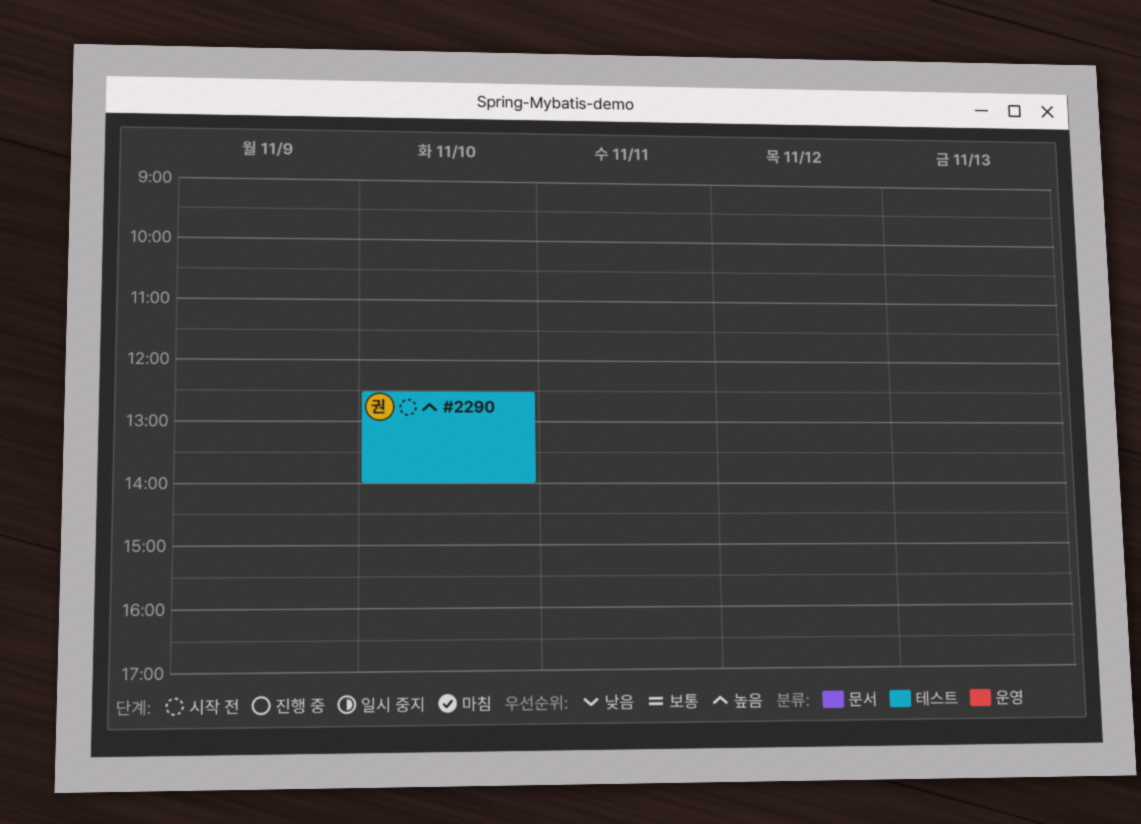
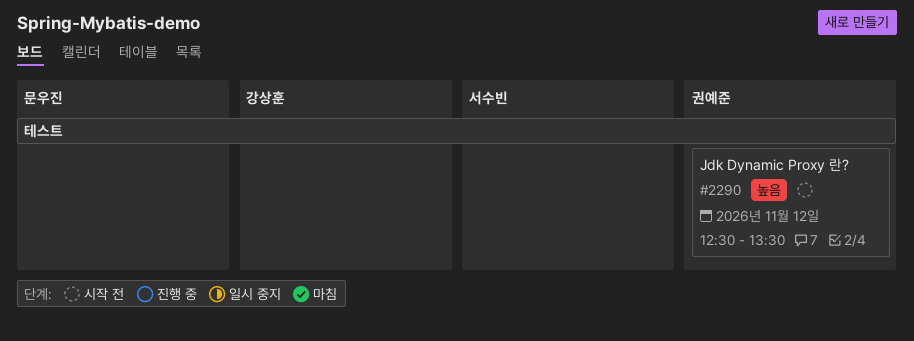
#2290, day: Nov 10 -> Nov 12
#2290, ends: 14:00 -> 13:30

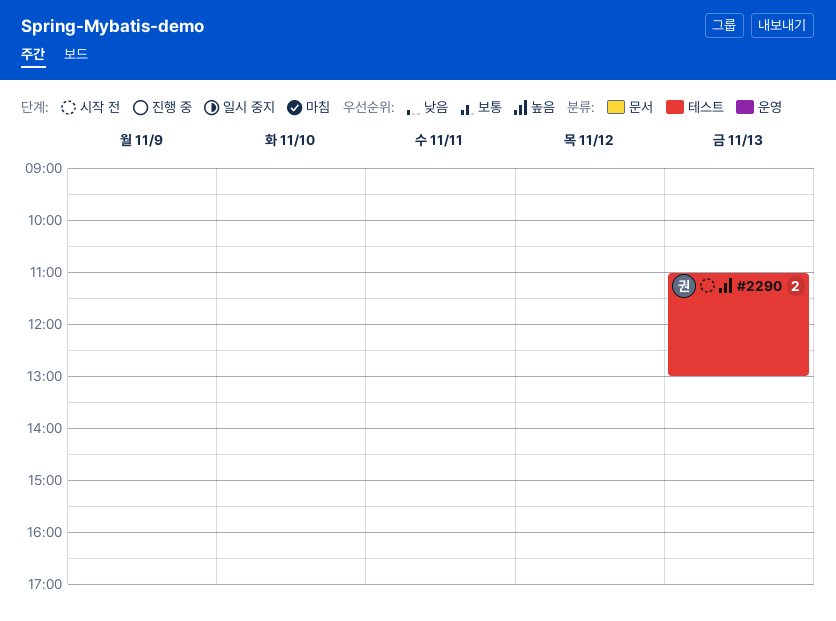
#2290, day: Nov 12 -> Nov 13
#2290, begins: 12:30 -> 11:00
#2290, ends: 13:30 -> 13:00

